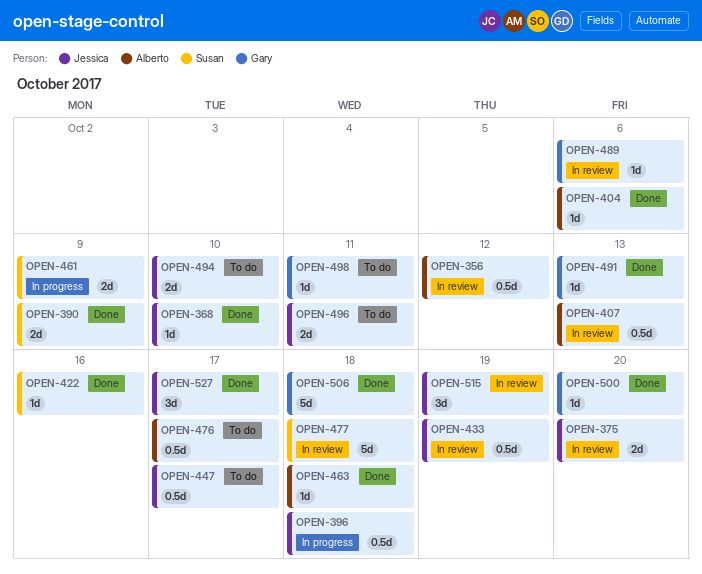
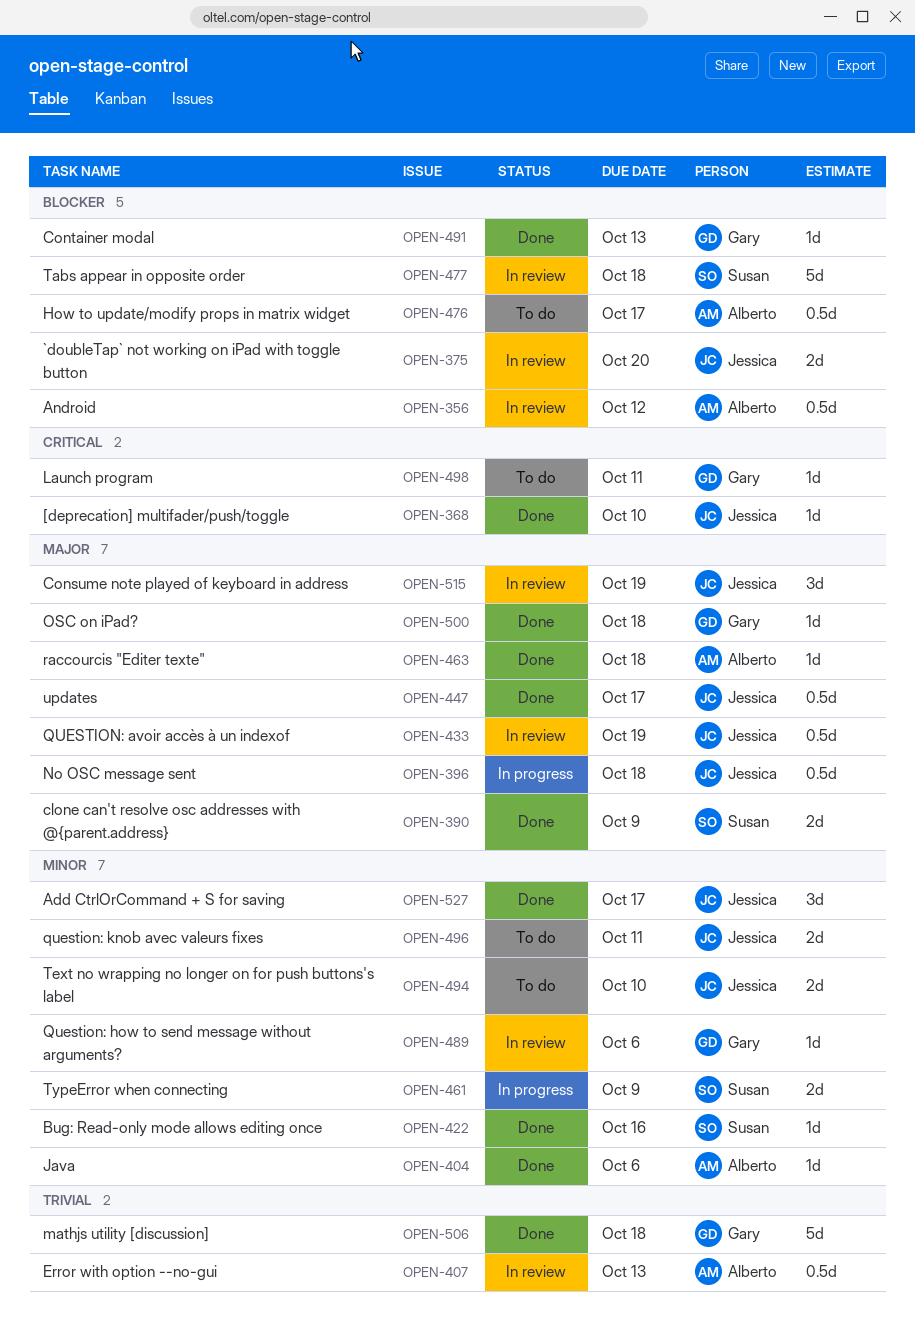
OPEN-447, status: To do -> Done
OPEN-500, due: Oct 20 -> Oct 18

